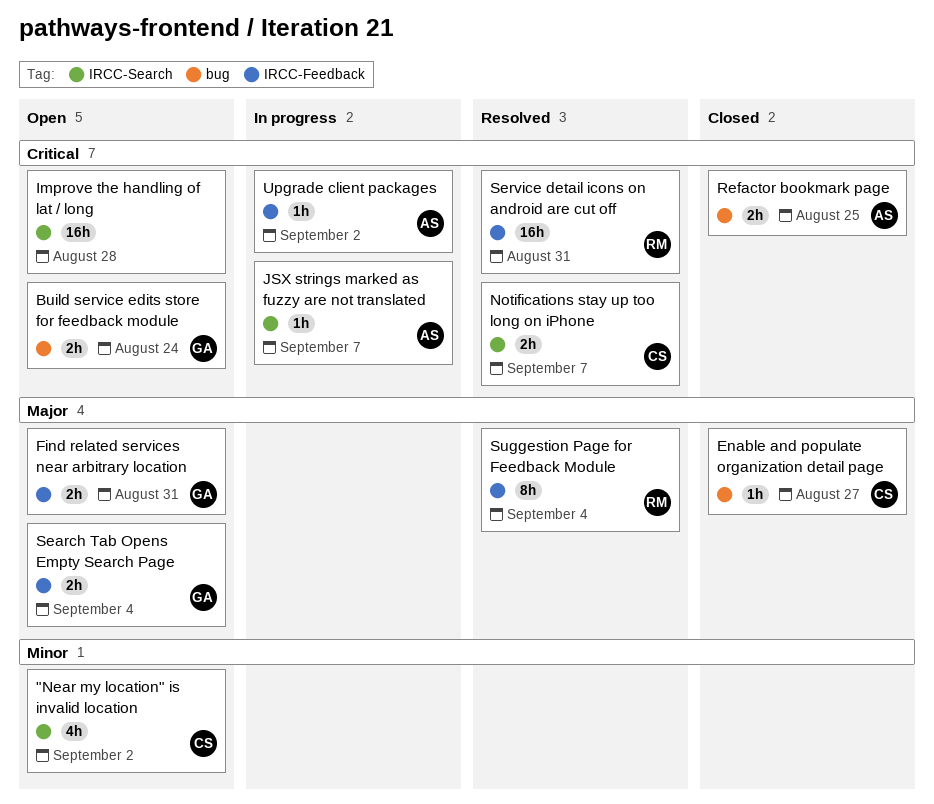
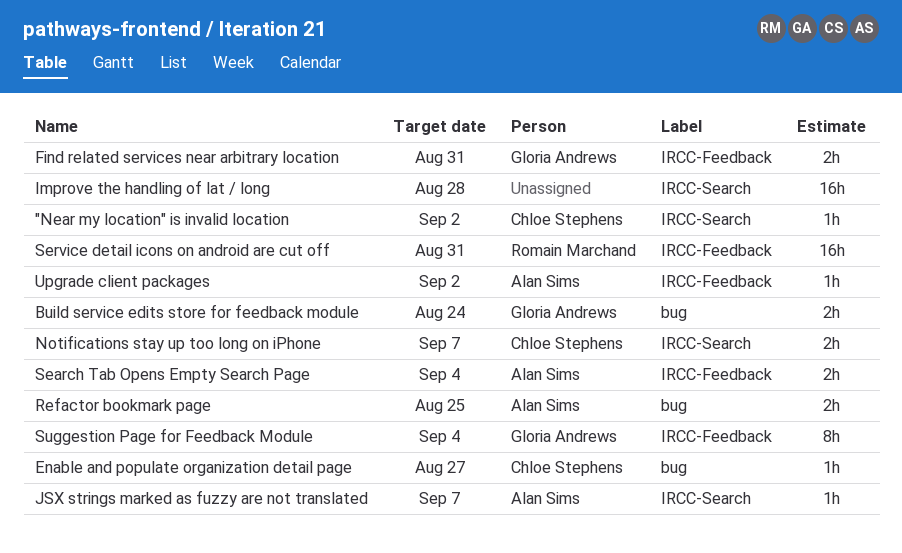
"Near my location" is invalid location, estimate: 4h -> 1h
Search Tab Opens Empty Search Page, owner: Gloria Andrews -> Alan Sims
Suggestion Page for Feedback Module, owner: Romain Marchand -> Gloria Andrews

